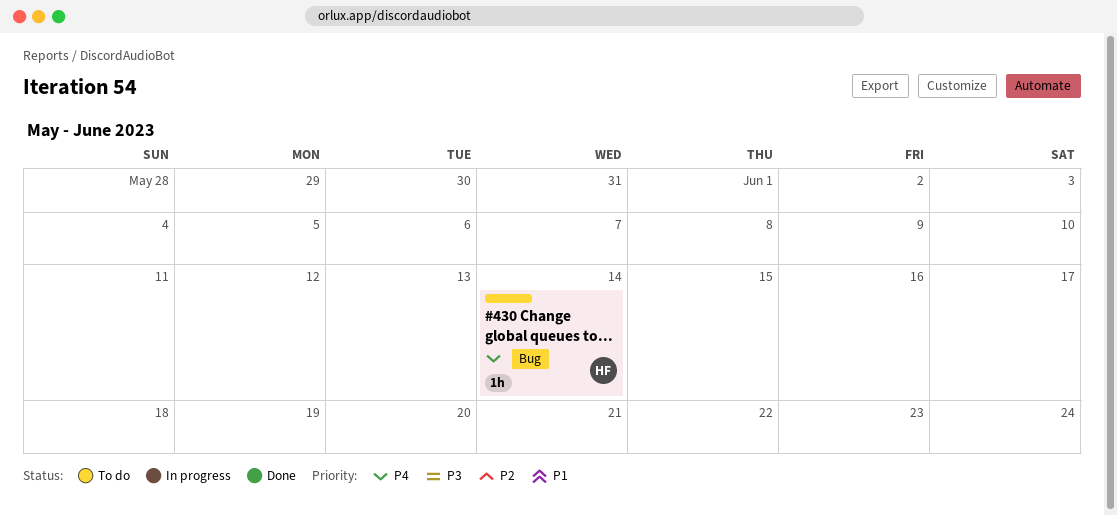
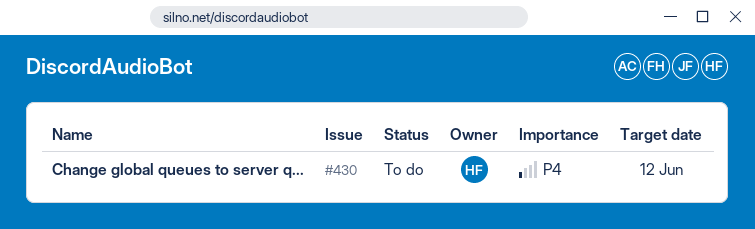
#430, due: Jun 14 -> Jun 12

